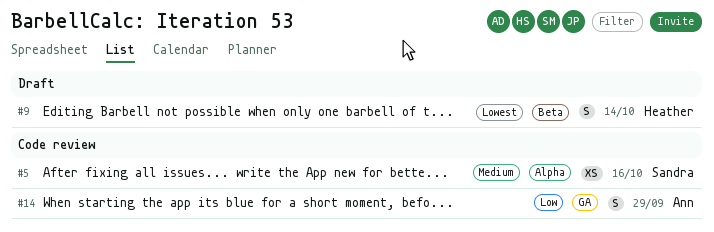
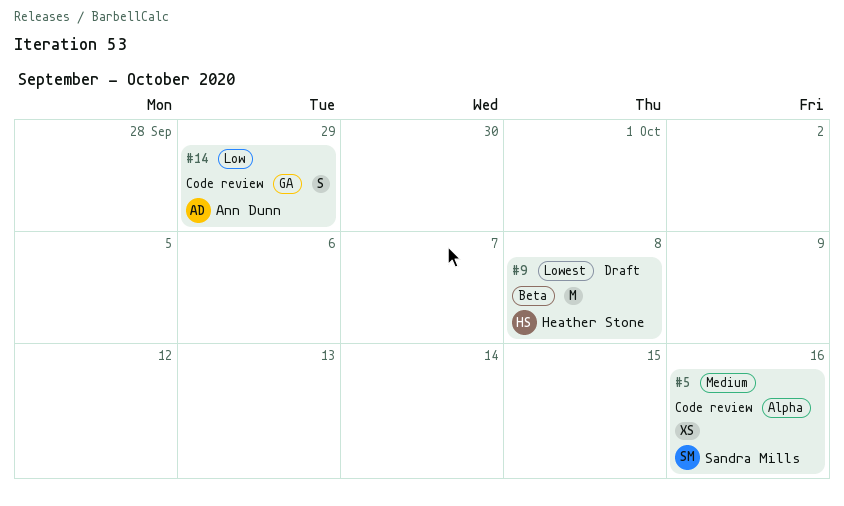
#9, estimate: S -> M
#9, due: Oct 14 -> Oct 8

